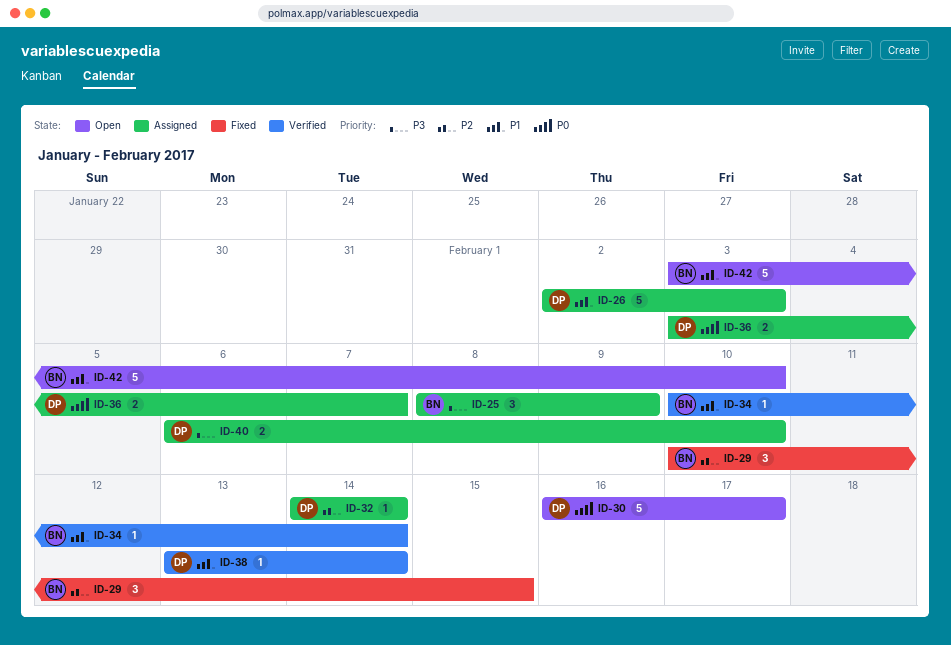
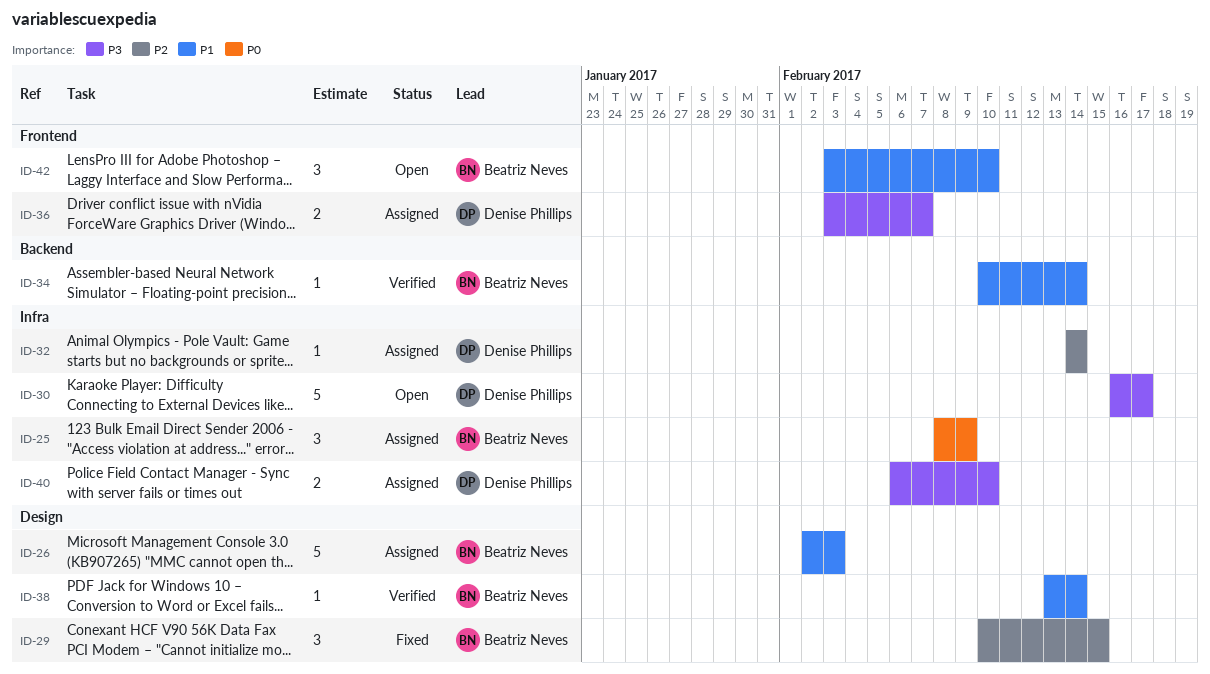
ID-25, priority: P3 -> P0
ID-26, owner: Denise Phillips -> Beatriz Neves
ID-30, priority: P0 -> P3
ID-36, priority: P0 -> P3
ID-38, owner: Denise Phillips -> Beatriz Neves
ID-42, estimate: 5 -> 3

